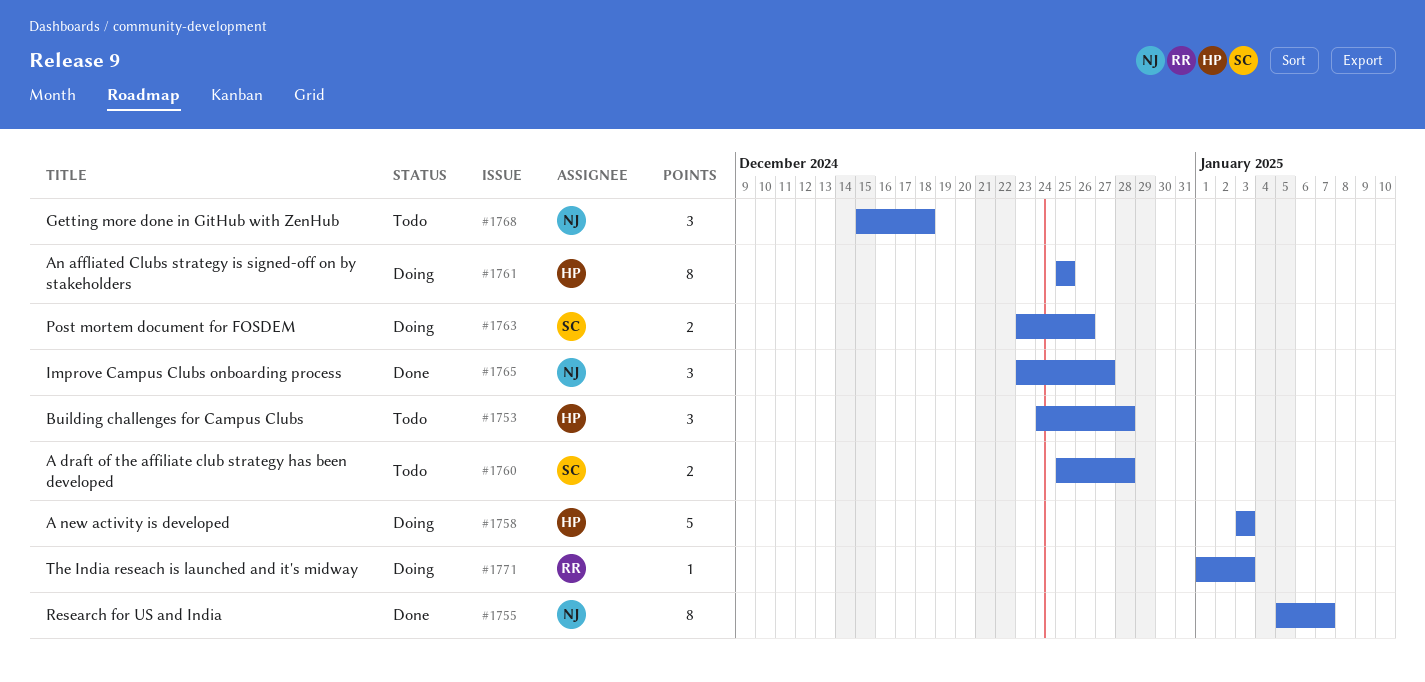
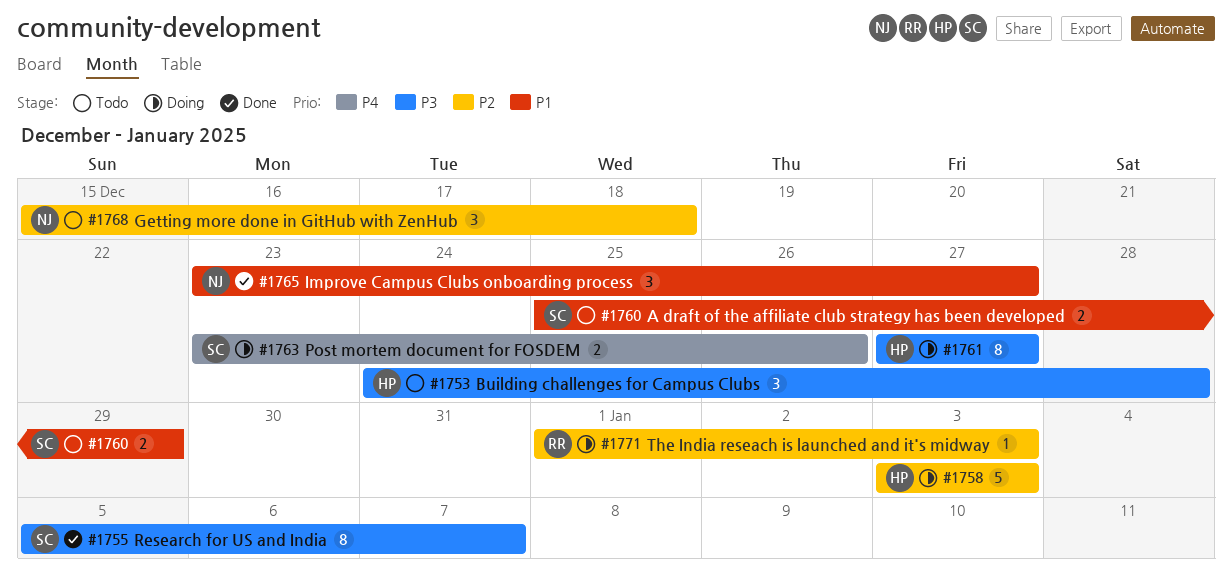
#1755, owner: NJ -> SC
#1760, due: Dec 28 -> Dec 29
#1761, start: Dec 25 -> Dec 27
#1761, due: Dec 25 -> Dec 27

